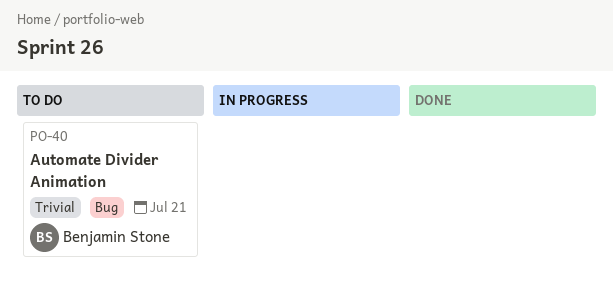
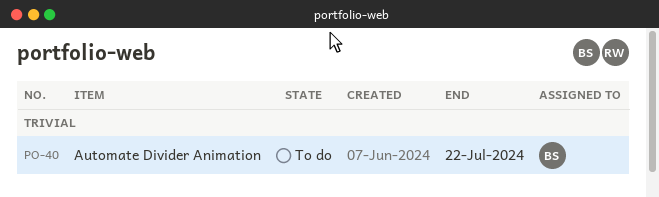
PO-40, due: Jul 21 -> Jul 22

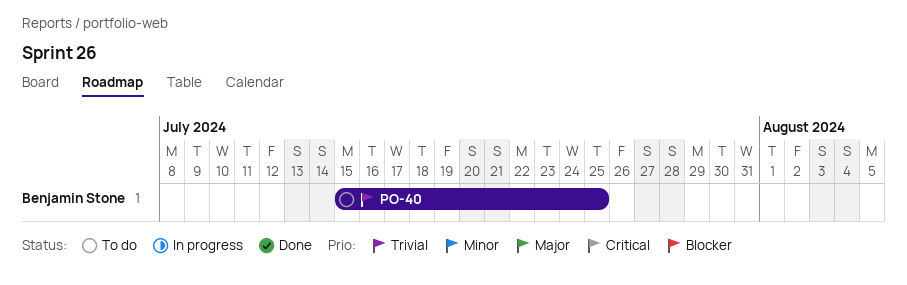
PO-40, due: Jul 22 -> Jul 25

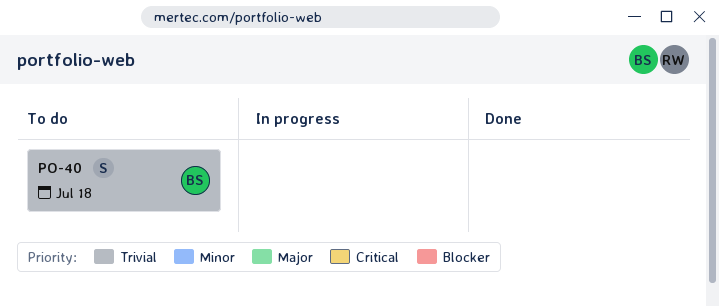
PO-40, due: Jul 25 -> Jul 18

